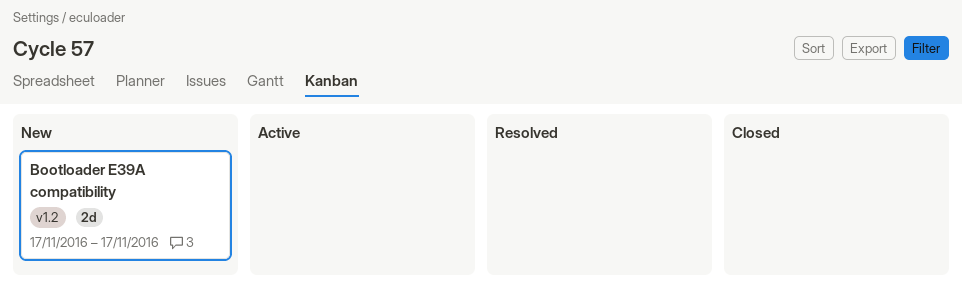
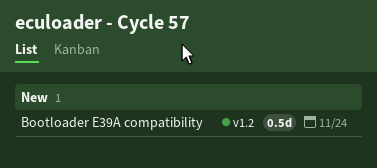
Bootloader E39A compatibility, estimate: 2d -> 0.5d
Bootloader E39A compatibility, due: Nov 17 -> Nov 24

